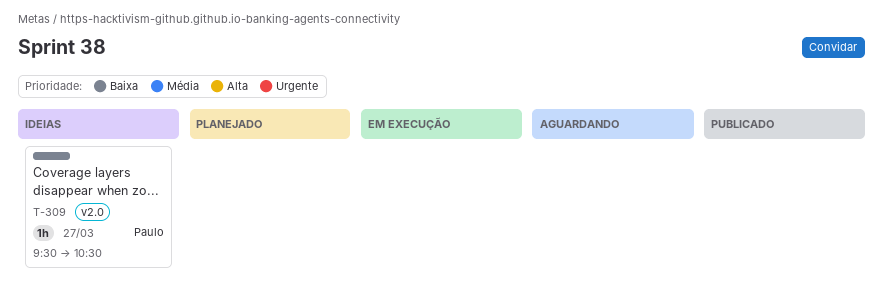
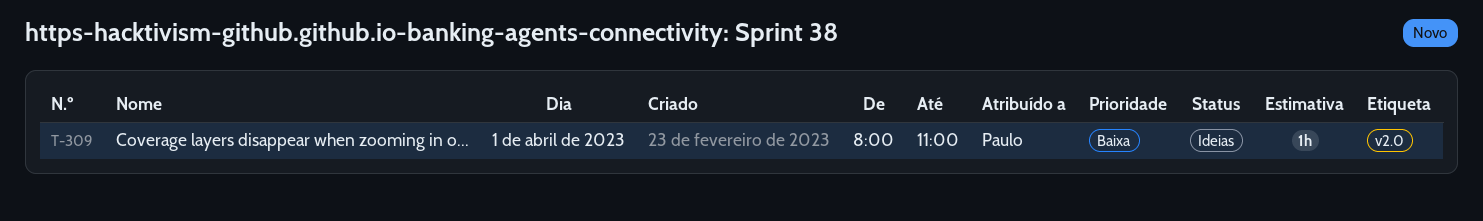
T-309, day: Mar 27 -> Apr 1
T-309, begins: 09:30 -> 08:00
T-309, ends: 10:30 -> 11:00

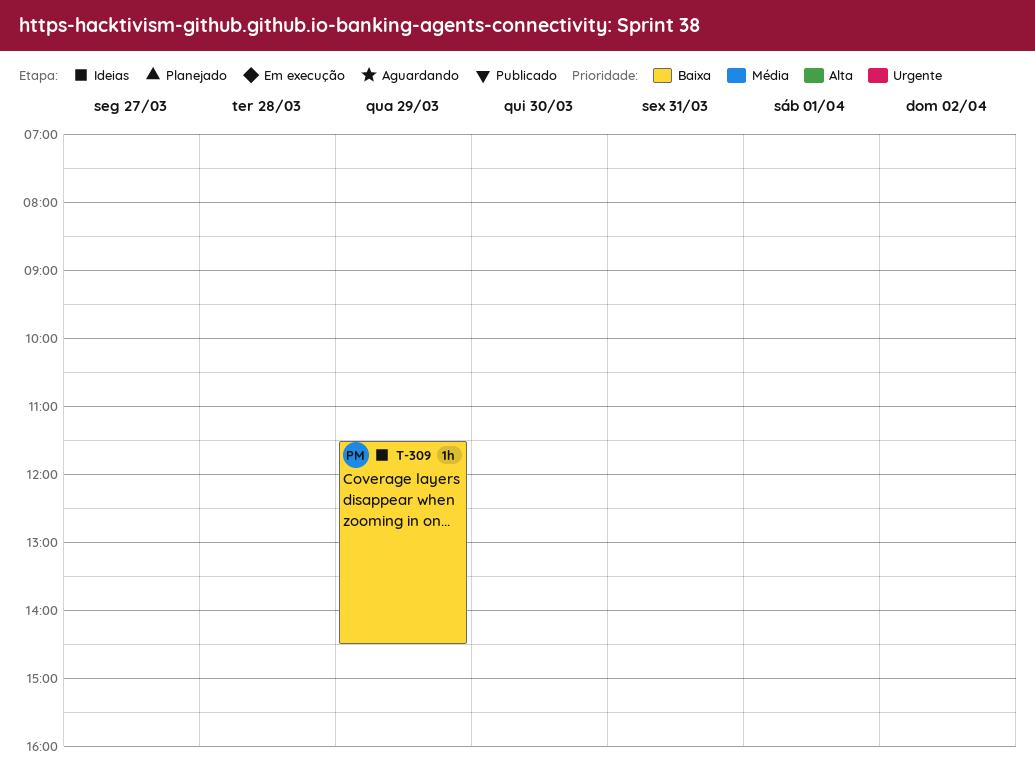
T-309, day: Apr 1 -> Mar 29
T-309, begins: 08:00 -> 11:30
T-309, ends: 11:00 -> 14:30

